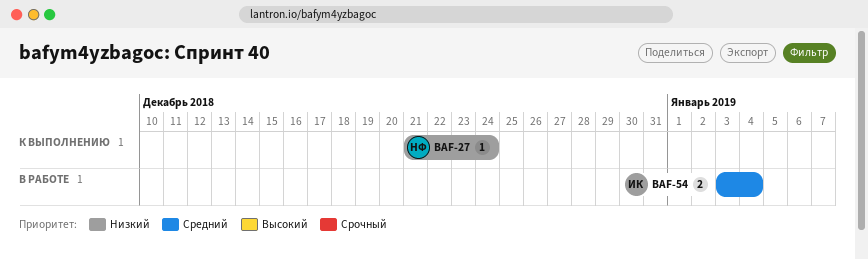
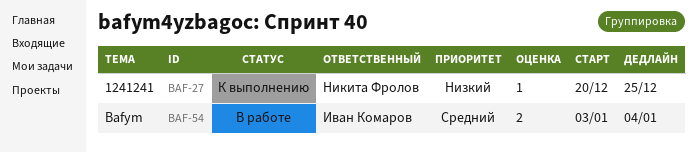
BAF-27, start: Dec 21 -> Dec 20
BAF-27, due: Dec 24 -> Dec 25

